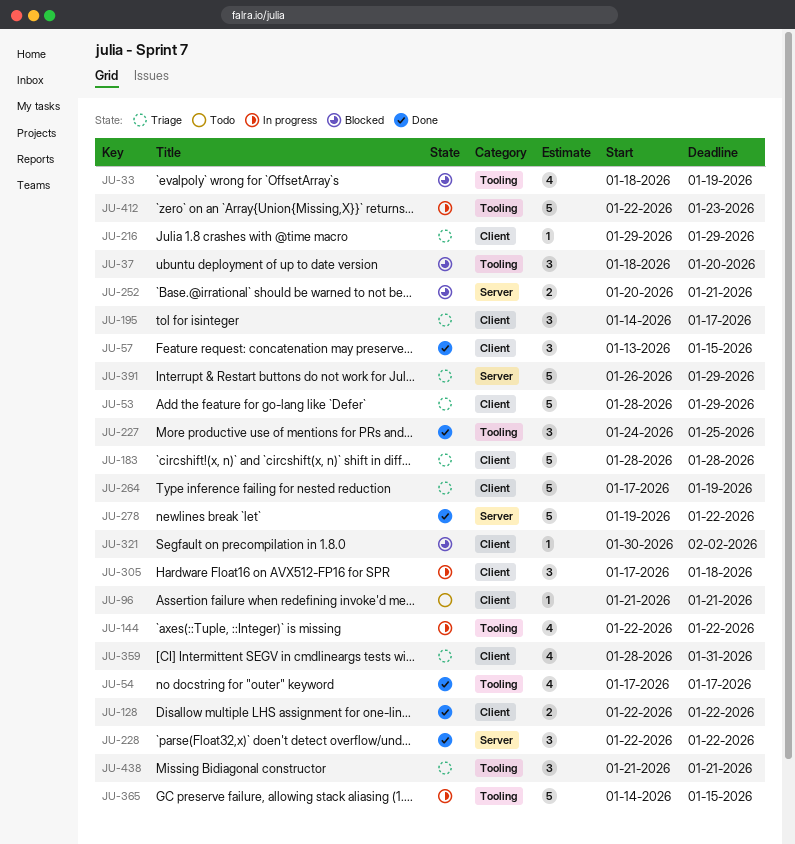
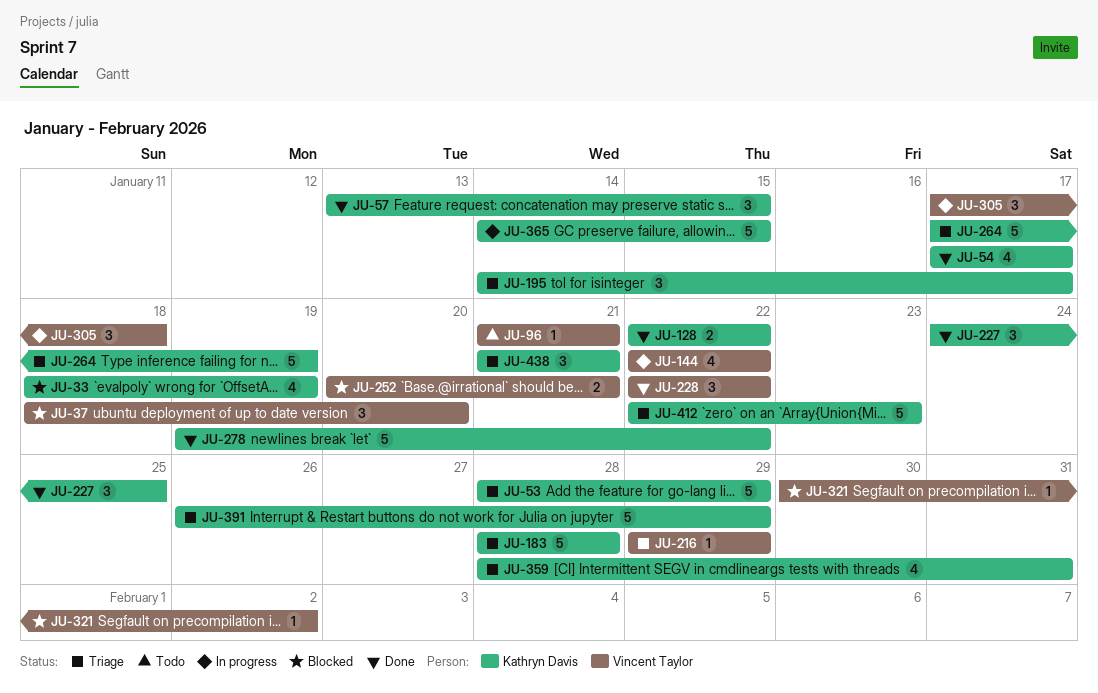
JU-412, status: In progress -> Triage

